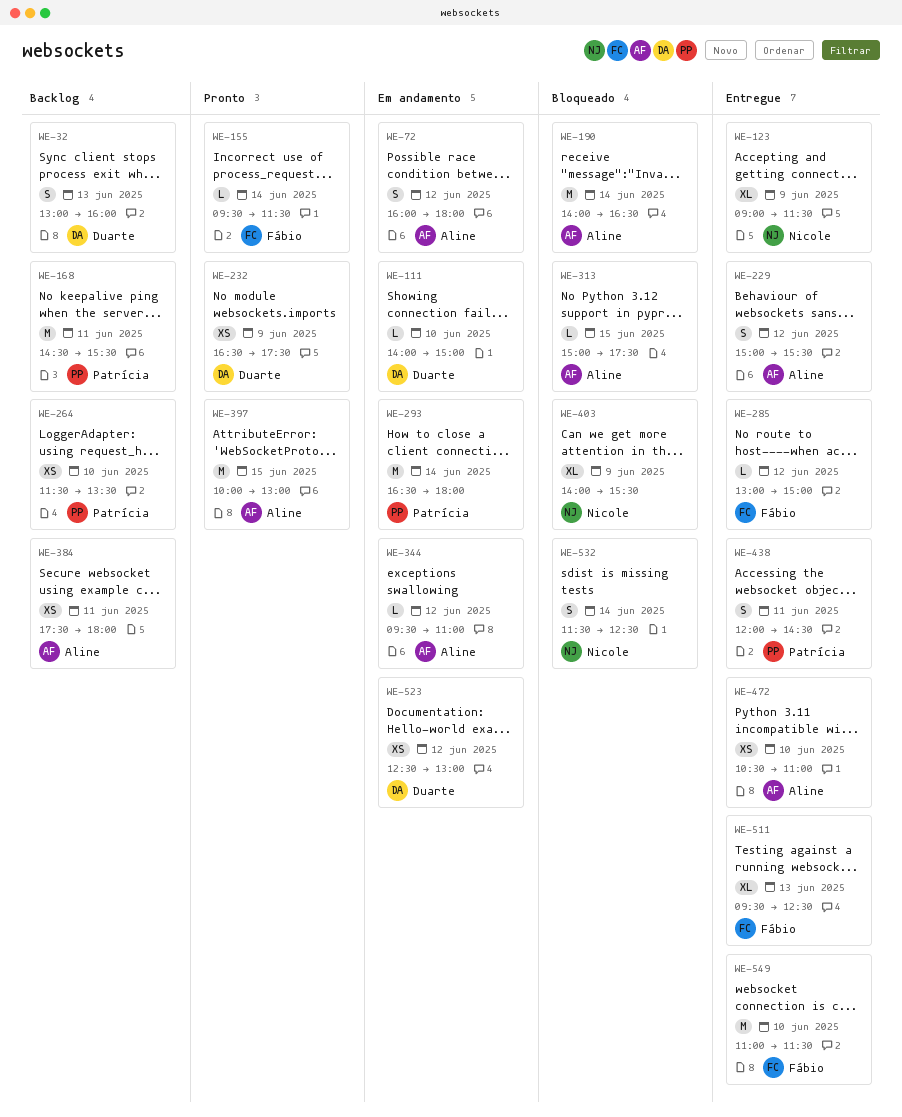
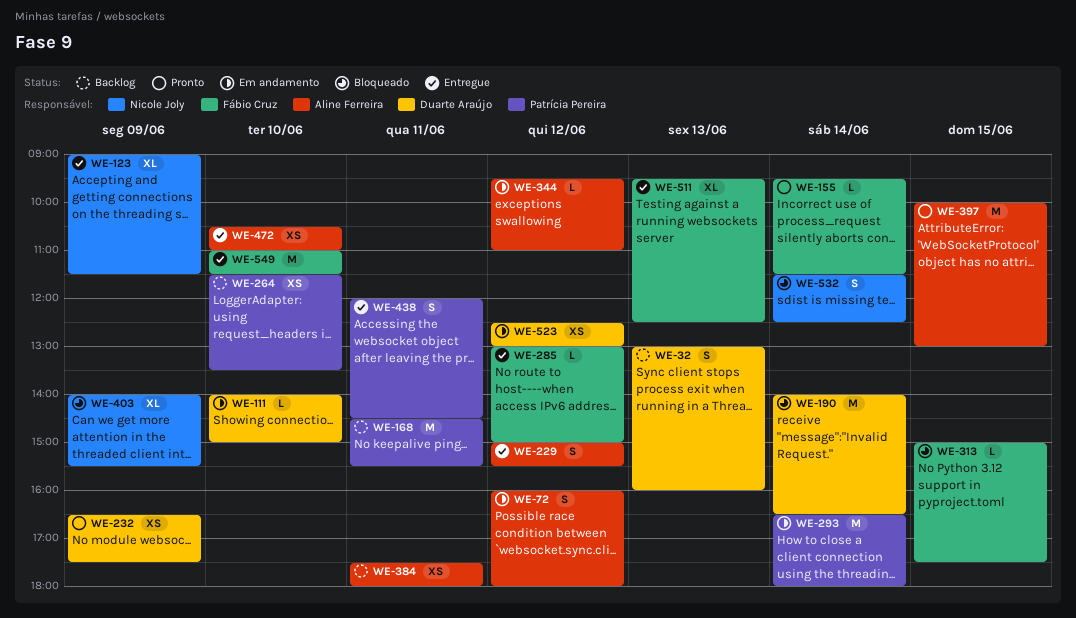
WE-190, owner: Aline Ferreira -> Duarte Araújo
WE-313, owner: Aline Ferreira -> Fábio Cruz

